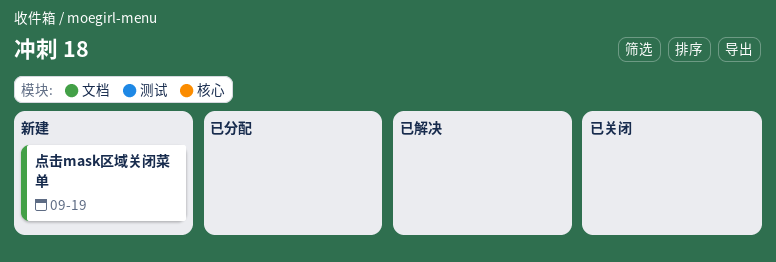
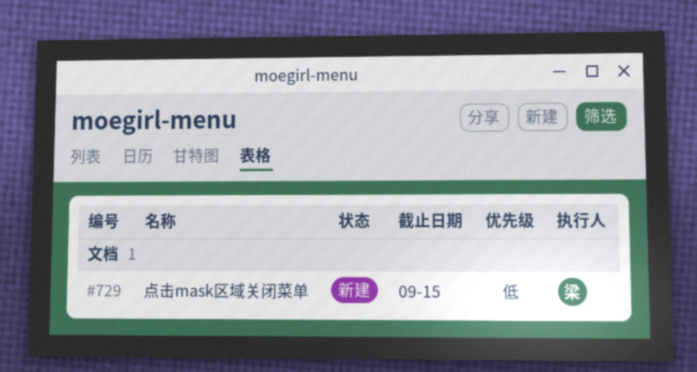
点击mask区域关闭菜单, due: Sep 19 -> Sep 15

